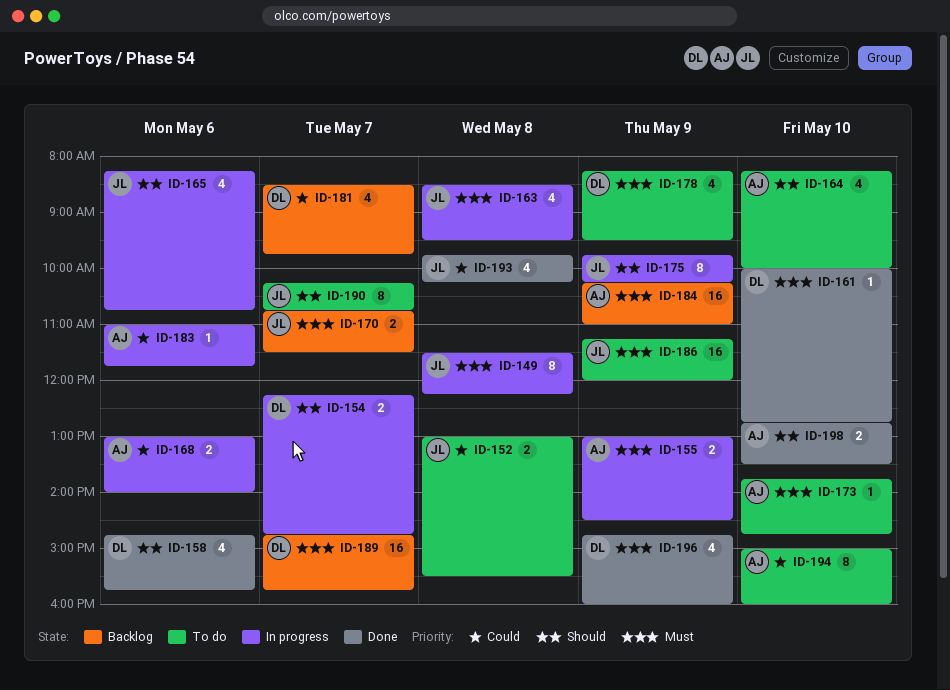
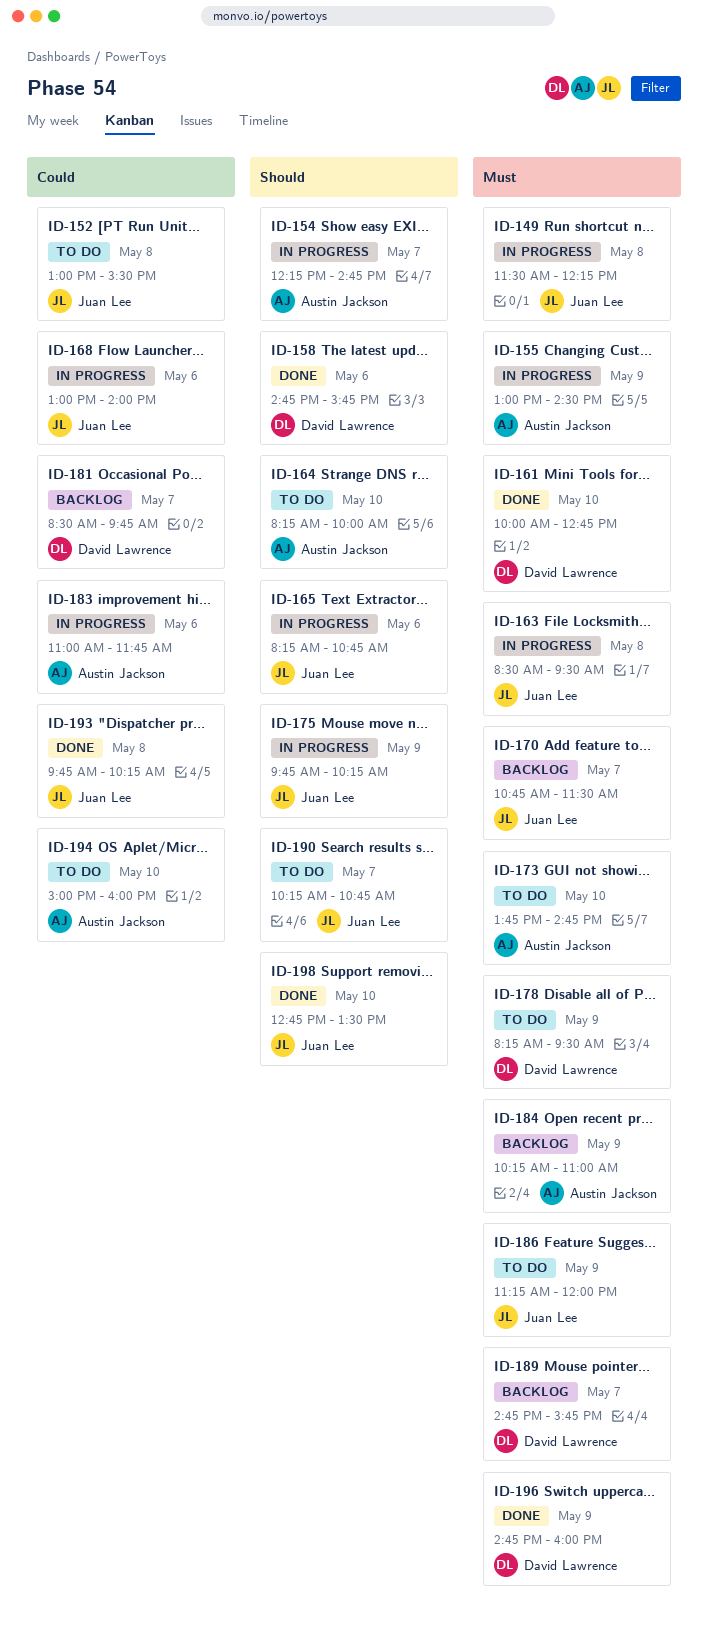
ID-154, owner: David Lawrence -> Austin Jackson
ID-168, owner: Austin Jackson -> Juan Lee
ID-198, owner: Austin Jackson -> Juan Lee

